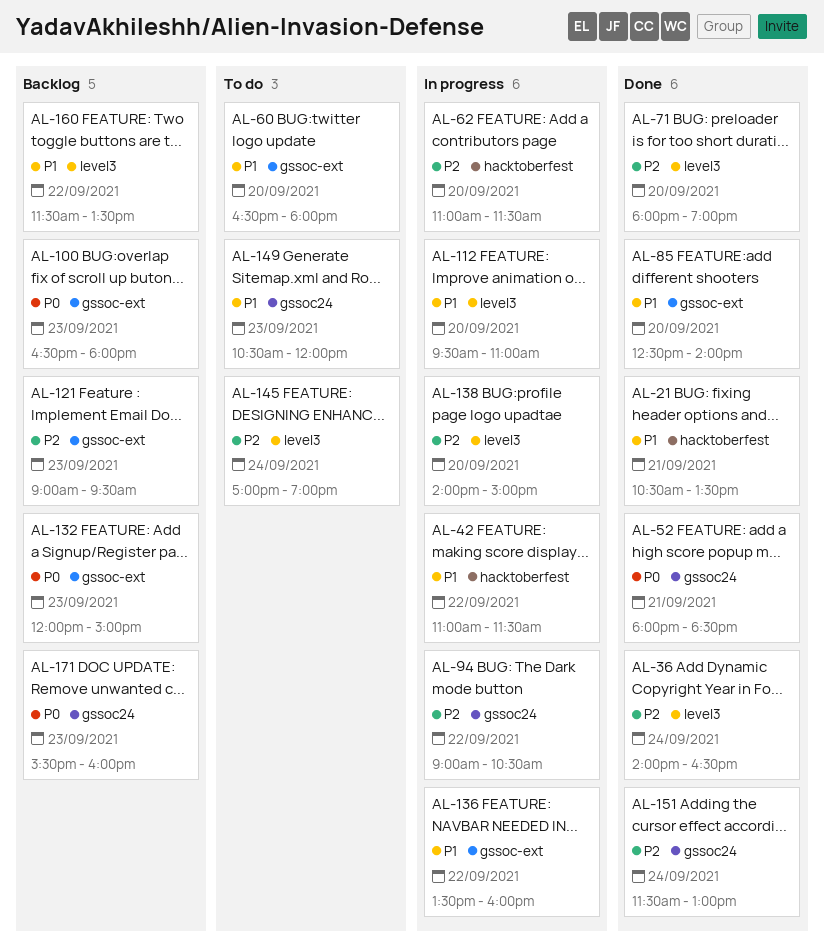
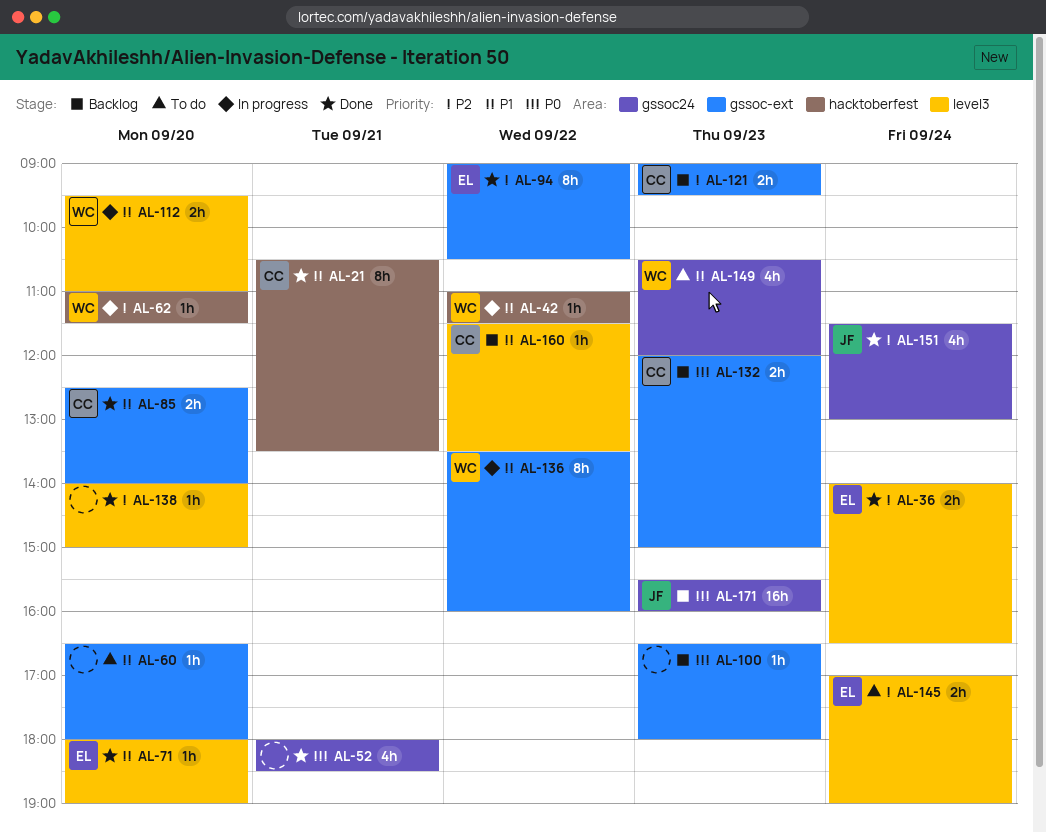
AL-71, priority: P2 -> P1
AL-94, status: In progress -> Done
AL-94, label: gssoc24 -> gssoc-ext
AL-138, status: In progress -> Done

